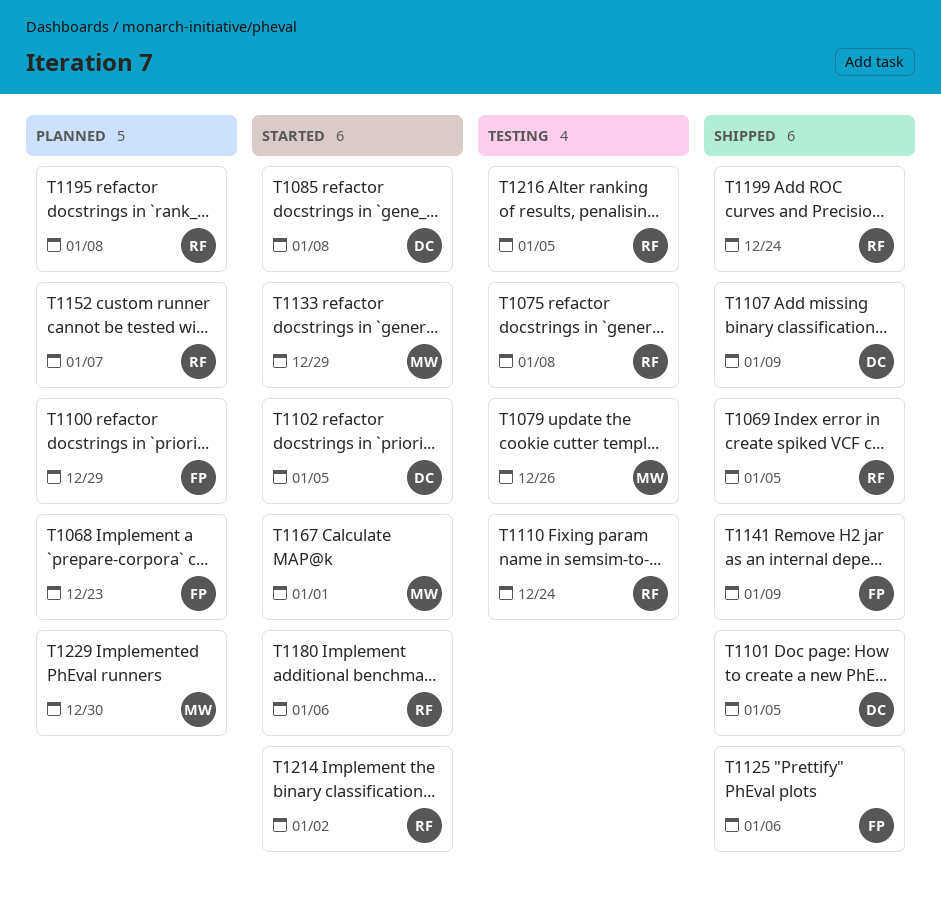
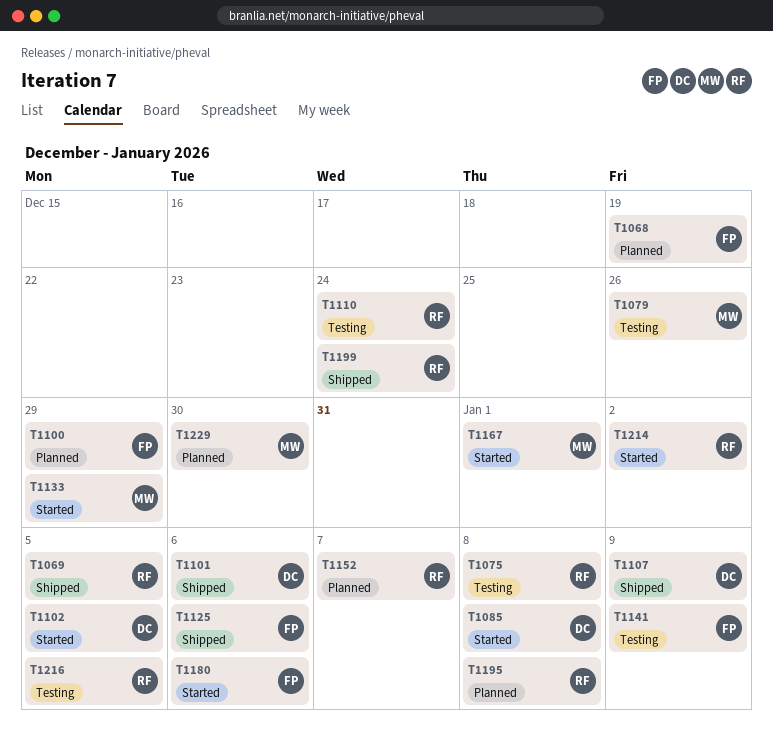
T1068, due: Dec 23 -> Dec 19
T1101, due: Jan 5 -> Jan 6
T1141, status: Shipped -> Testing
T1180, owner: RF -> FP

